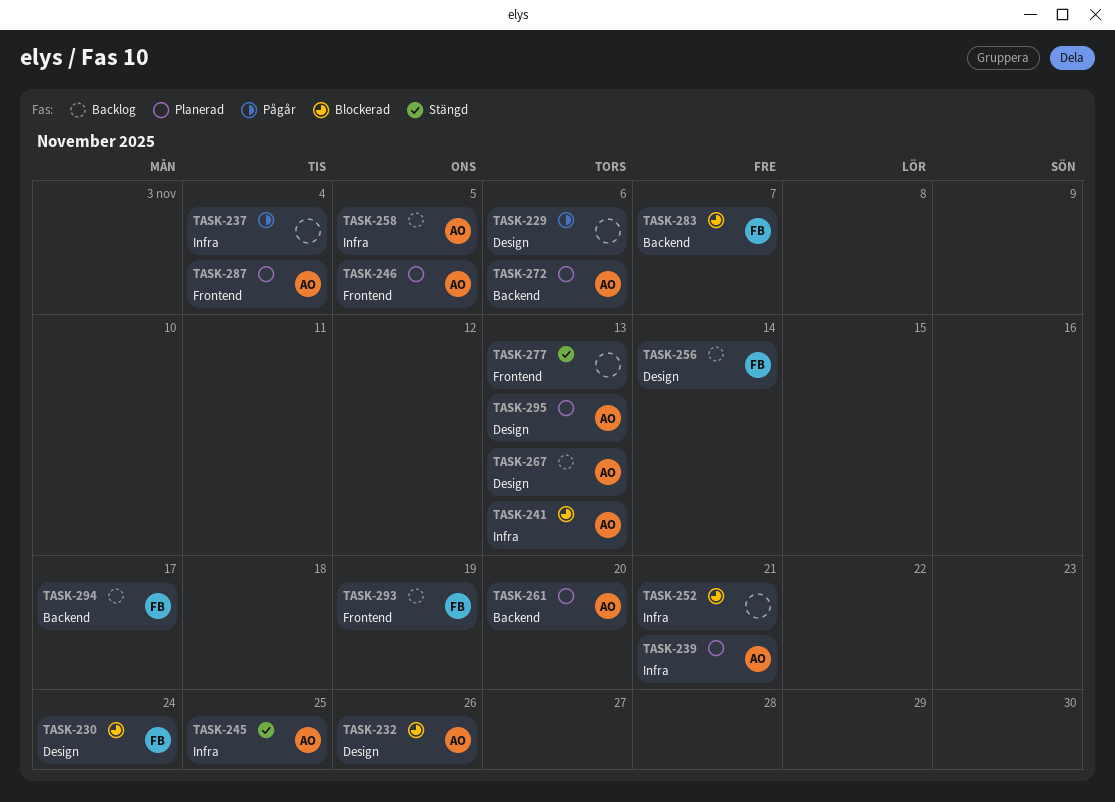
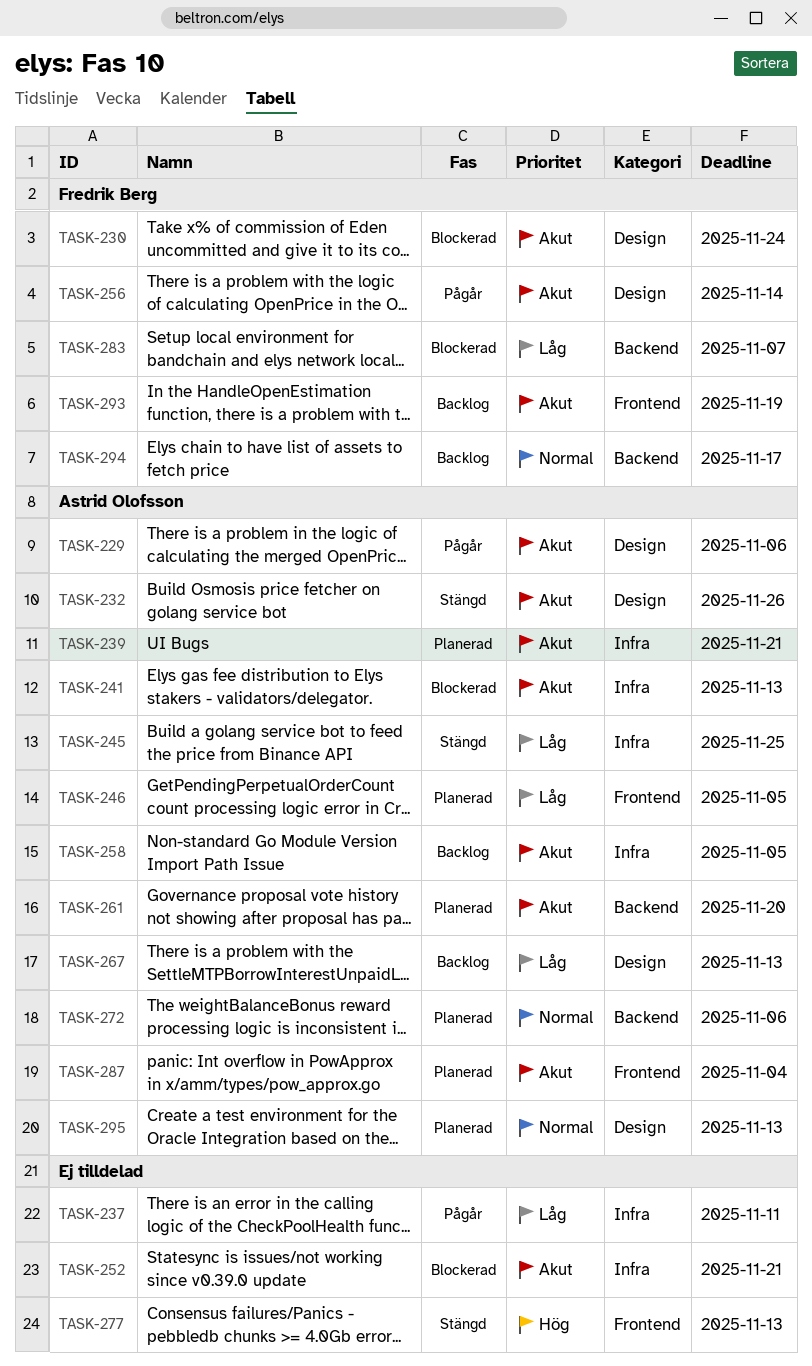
TASK-229, owner: none -> Astrid Olofsson
TASK-232, status: Blockerad -> Stängd
TASK-237, due: Nov 4 -> Nov 11
TASK-256, status: Backlog -> Pågår

